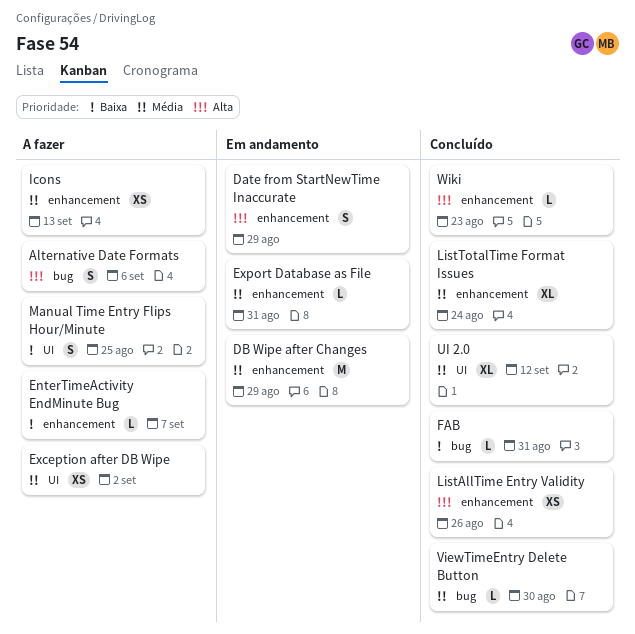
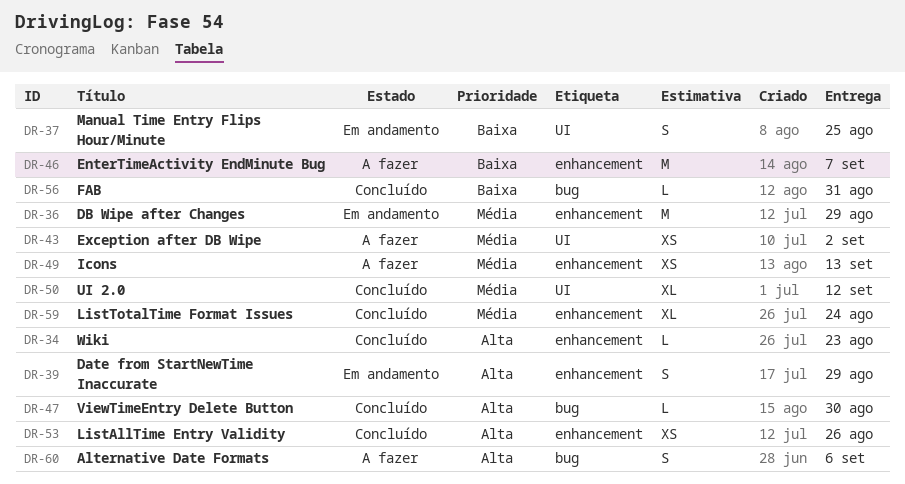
EnterTimeActivity EndMinute Bug, estimate: L -> M
Export Database as File: present -> none
Manual Time Entry Flips Hour/Minute, status: A fazer -> Em andamento
ViewTimeEntry Delete Button, priority: Média -> Alta

